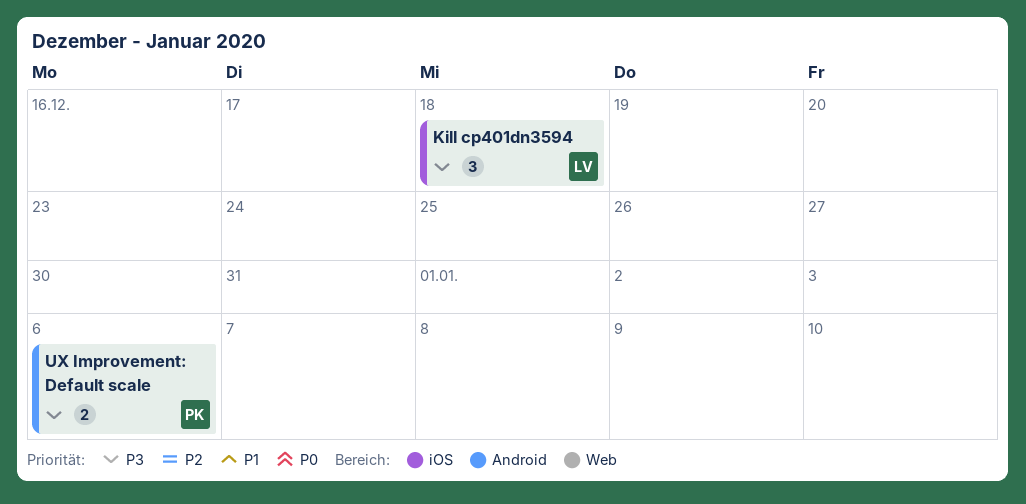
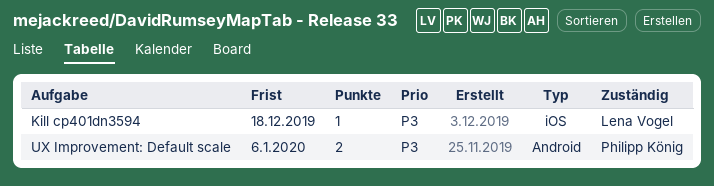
Kill cp401dn3594, estimate: 3 -> 1

